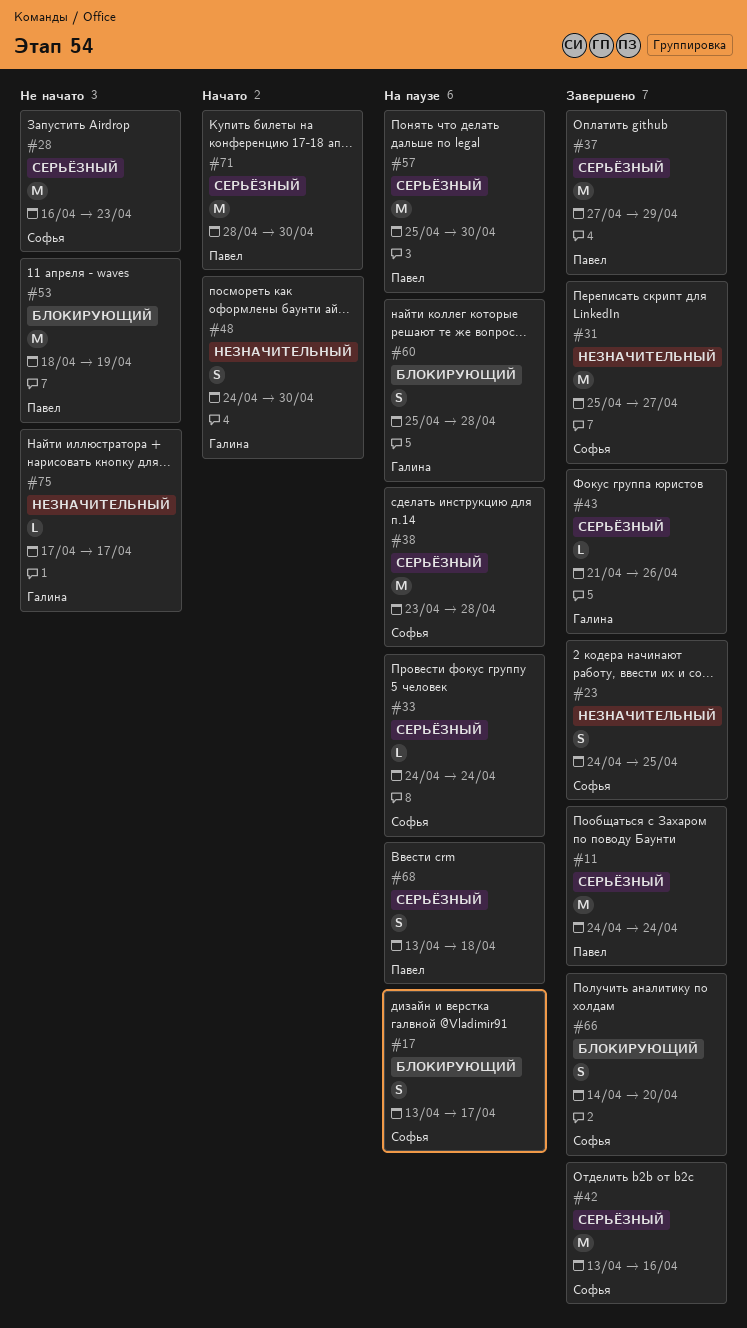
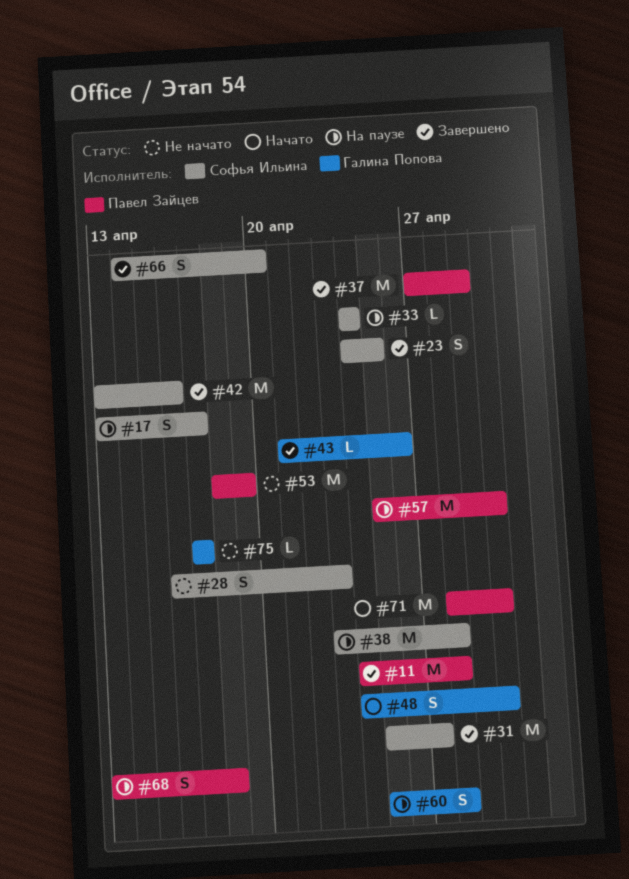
#11, due: Apr 24 -> Apr 28
#28, estimate: M -> S

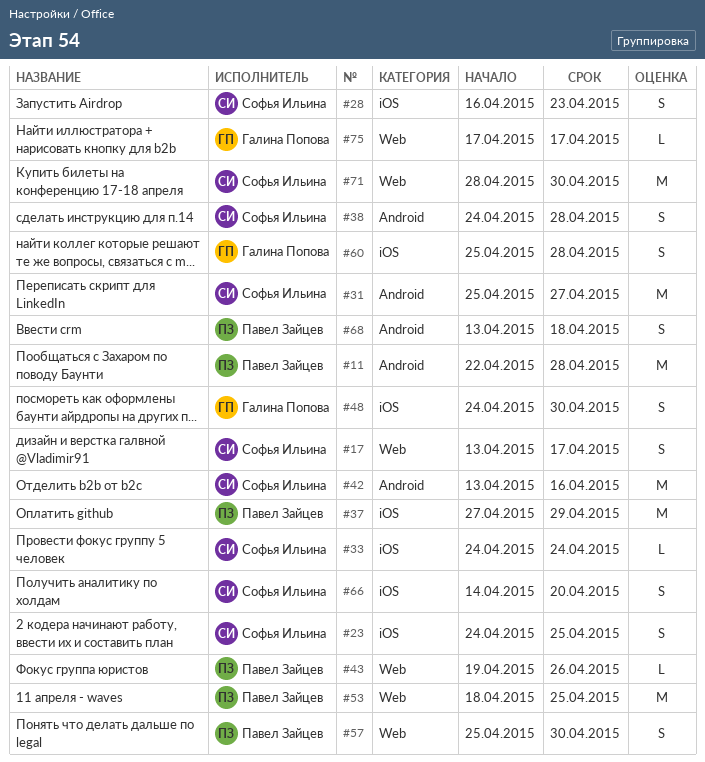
#11, start: Apr 24 -> Apr 22
#38, estimate: M -> S
#38, start: Apr 23 -> Apr 24
#43, owner: Галина Попова -> Павел Зайцев
#43, start: Apr 21 -> Apr 19
#53, due: Apr 19 -> Apr 25
#57, estimate: M -> S
#71, owner: Павел Зайцев -> Софья Ильина

